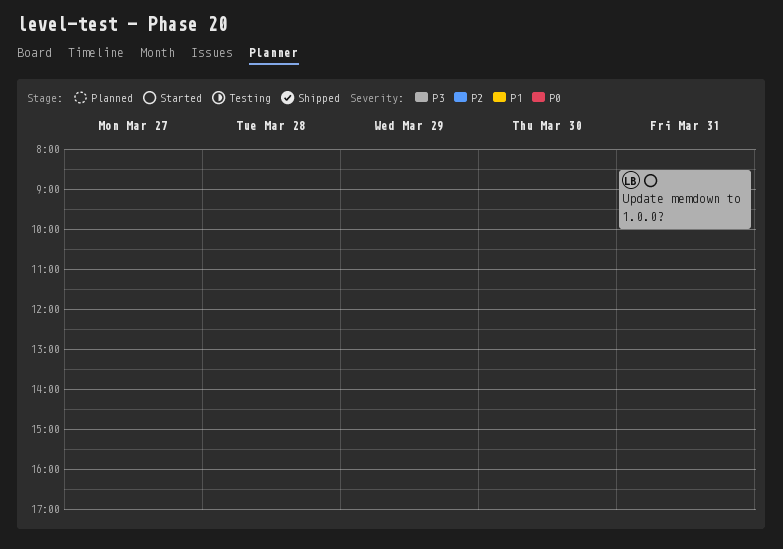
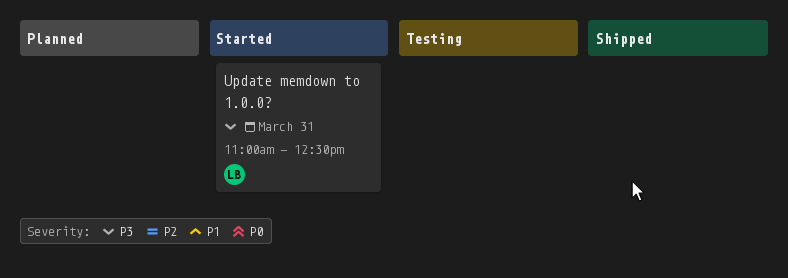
Update memdown to 1.0.0?, begins: 08:30 -> 11:00
Update memdown to 1.0.0?, ends: 10:00 -> 12:30

